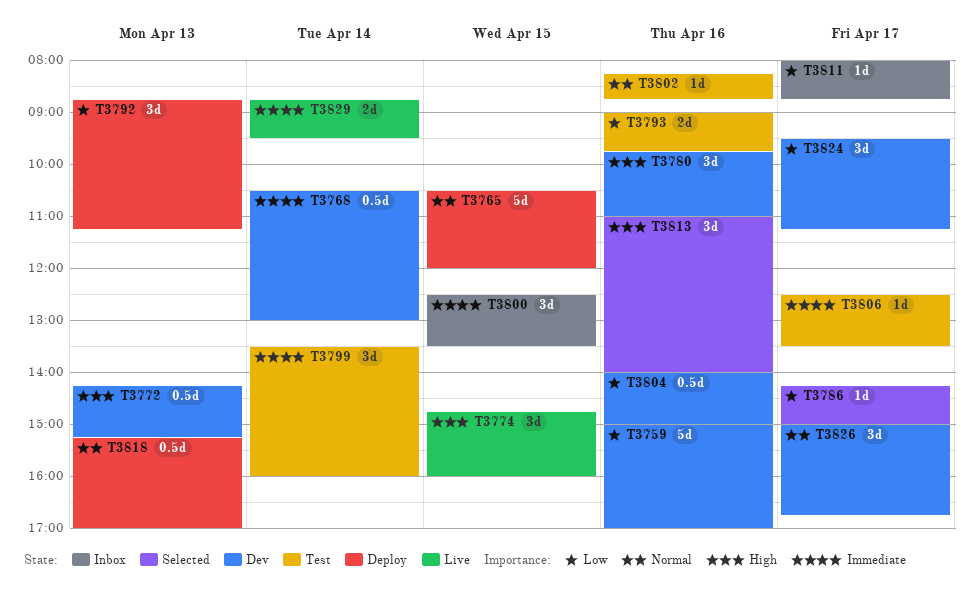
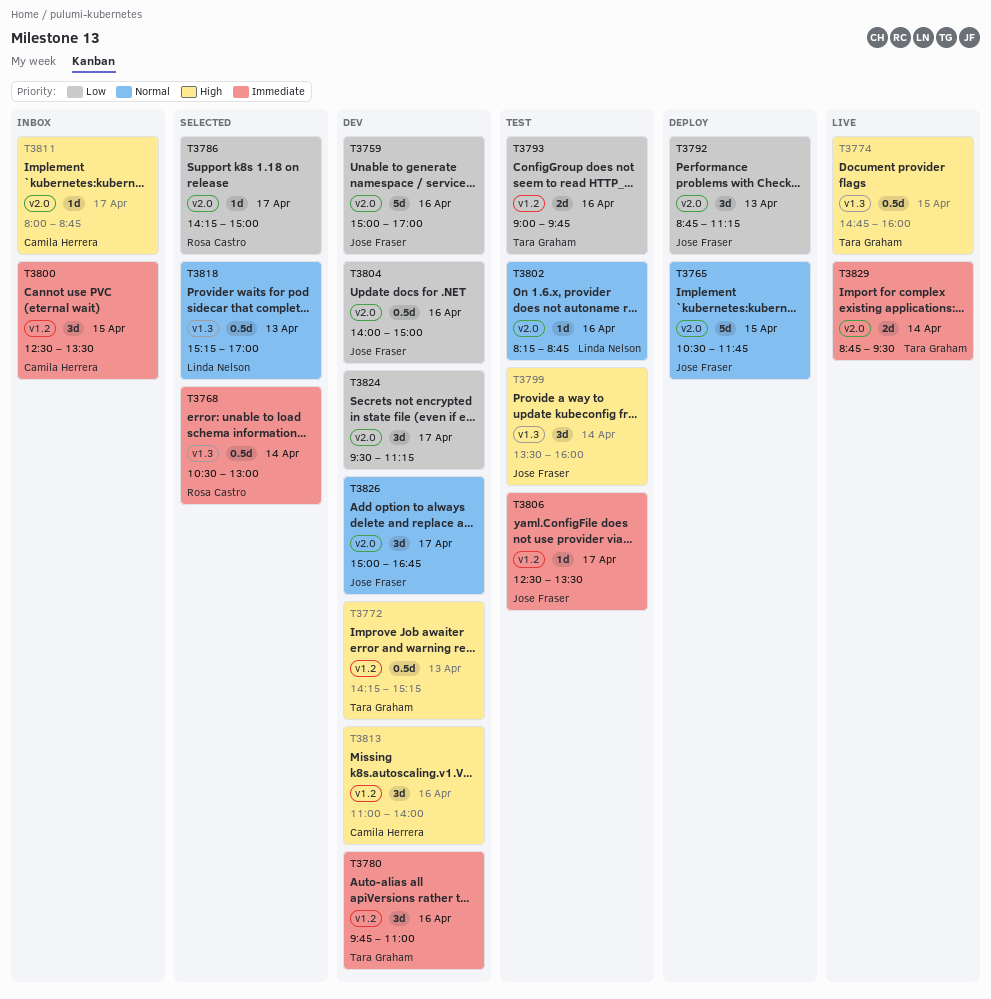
T3765, ends: 12:00 -> 11:45
T3768, status: Dev -> Selected
T3774, estimate: 3d -> 0.5d
T3780, priority: High -> Immediate
T3799, priority: Immediate -> High
T3811, priority: Low -> High
T3813, status: Selected -> Dev
T3818, status: Deploy -> Selected

